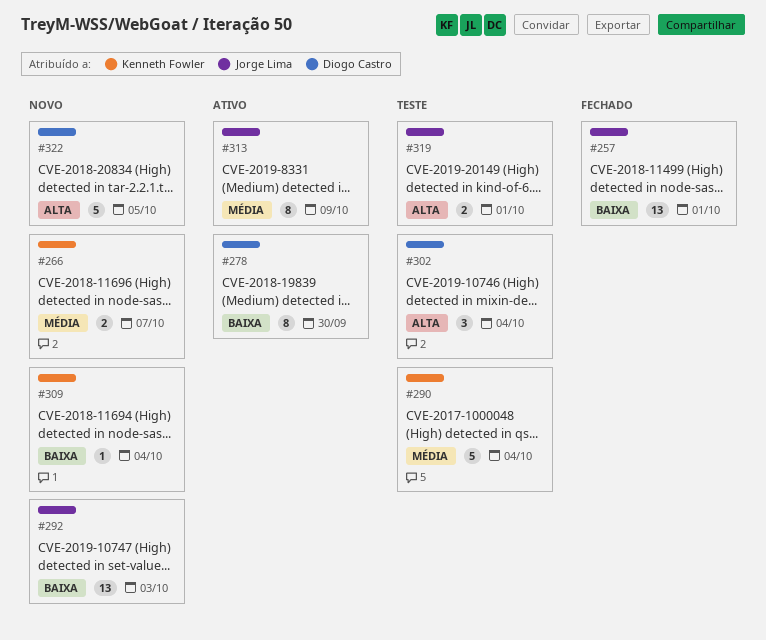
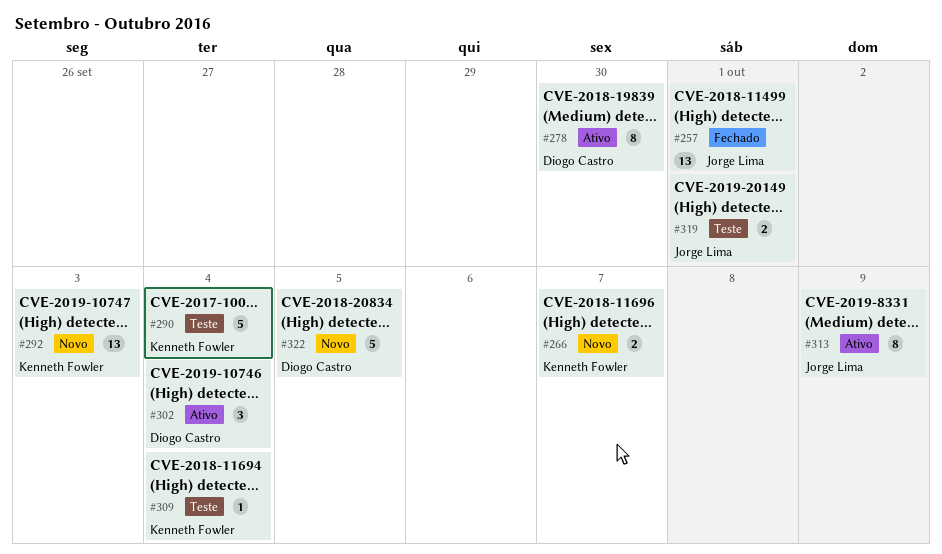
#292, owner: Jorge Lima -> Kenneth Fowler
#302, status: Teste -> Ativo
#309, status: Novo -> Teste

